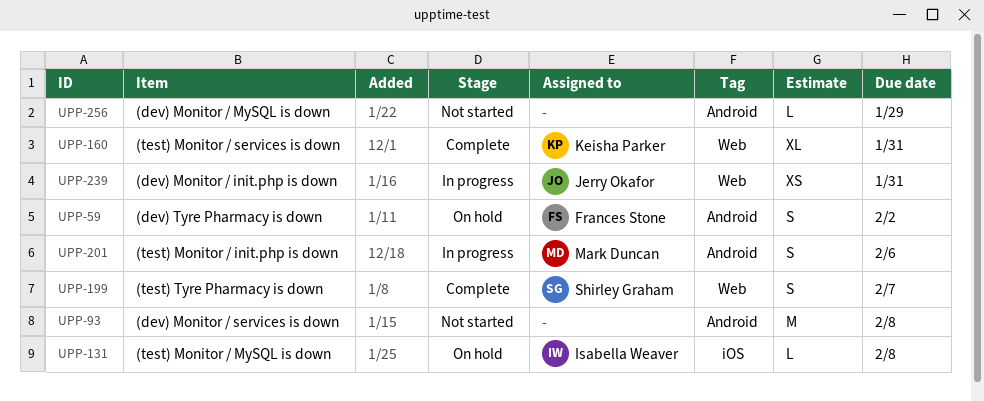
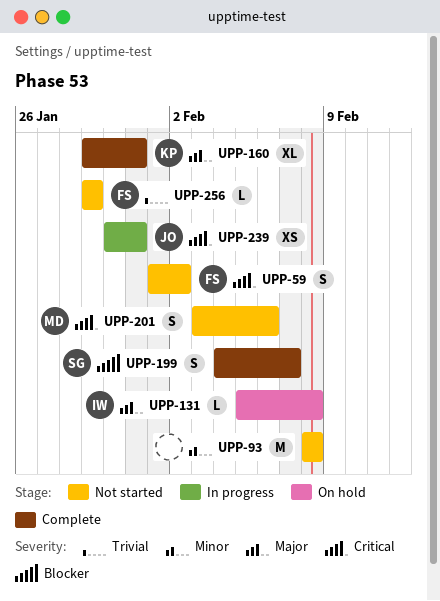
UPP-59, status: On hold -> Not started
UPP-201, status: In progress -> Not started
UPP-256, owner: none -> Frances Stone

